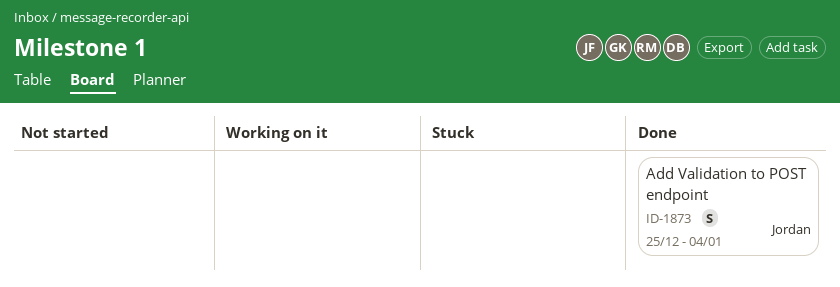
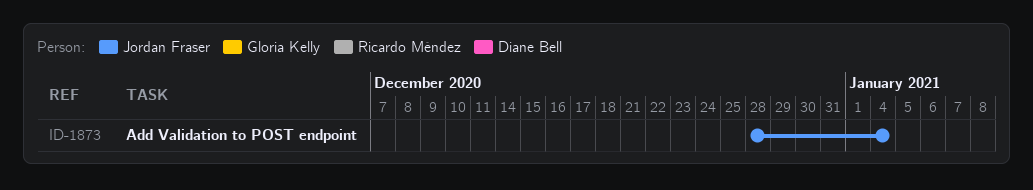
ID-1873, start: Dec 25 -> Dec 28

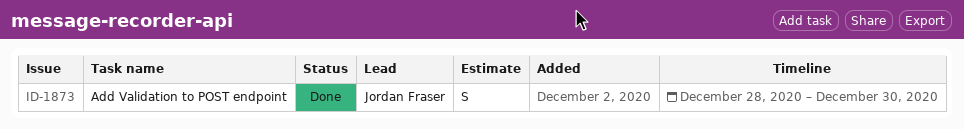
ID-1873, due: Jan 4 -> Dec 30

